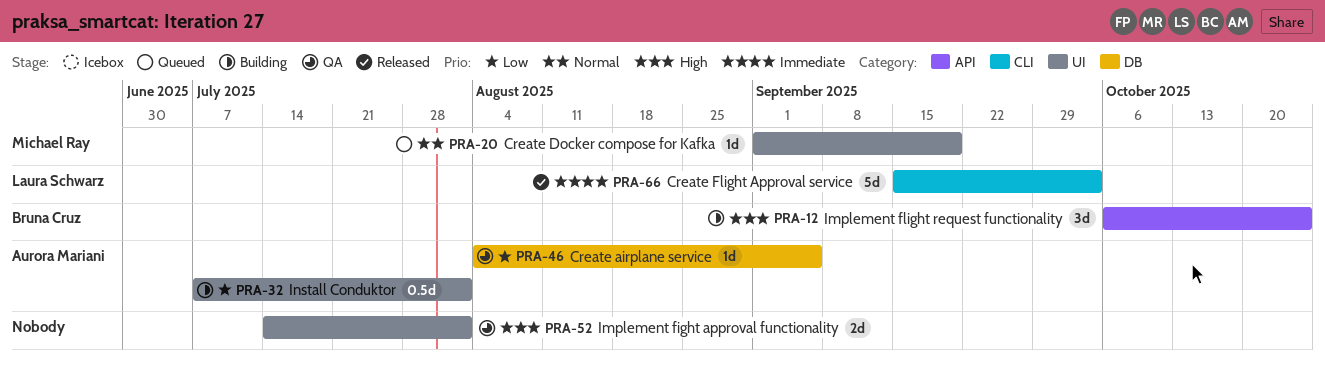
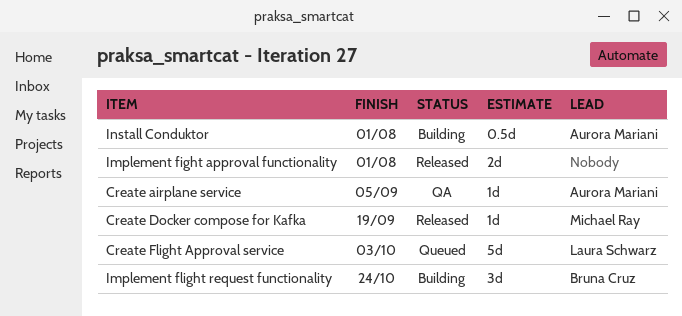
Create Docker compose for Kafka, status: Queued -> Released
Create Flight Approval service, status: Released -> Queued
Implement fight approval functionality, status: QA -> Released

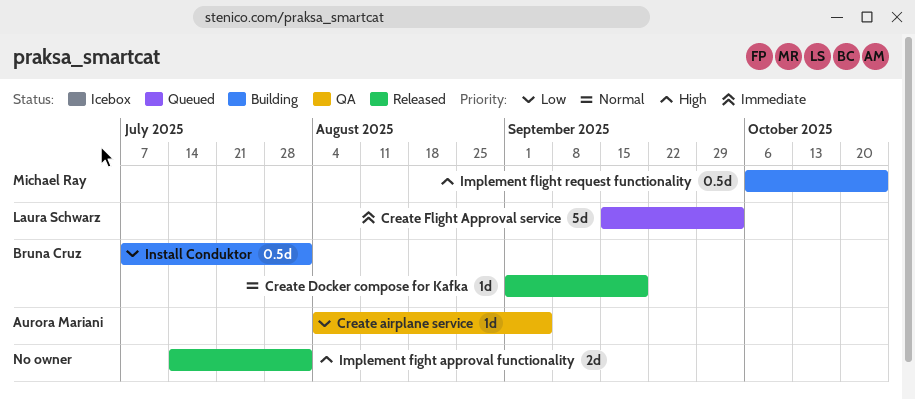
Create Docker compose for Kafka, owner: Michael Ray -> Bruna Cruz
Implement flight request functionality, owner: Bruna Cruz -> Michael Ray
Implement flight request functionality, estimate: 3d -> 0.5d
Install Conduktor, owner: Aurora Mariani -> Bruna Cruz

